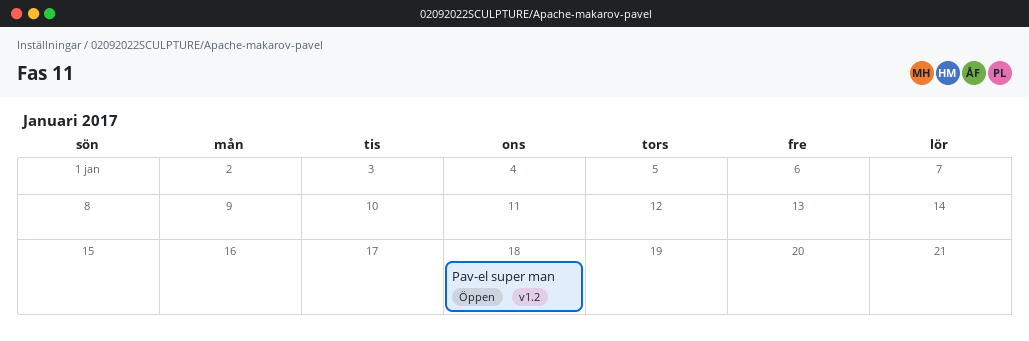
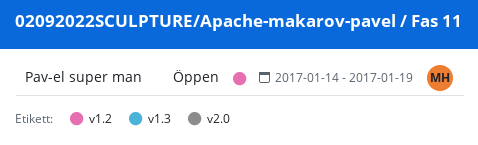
Pav-el super man, due: Jan 18 -> Jan 19

